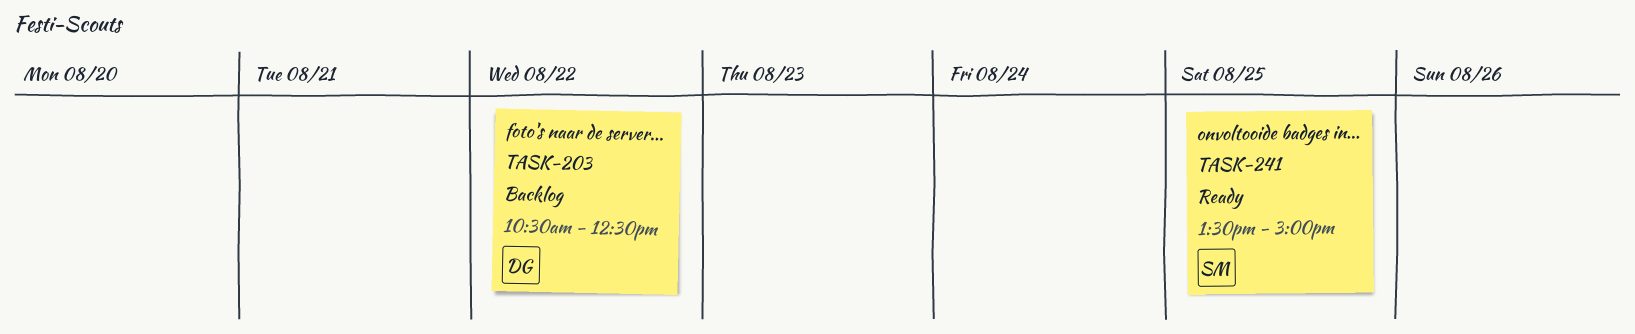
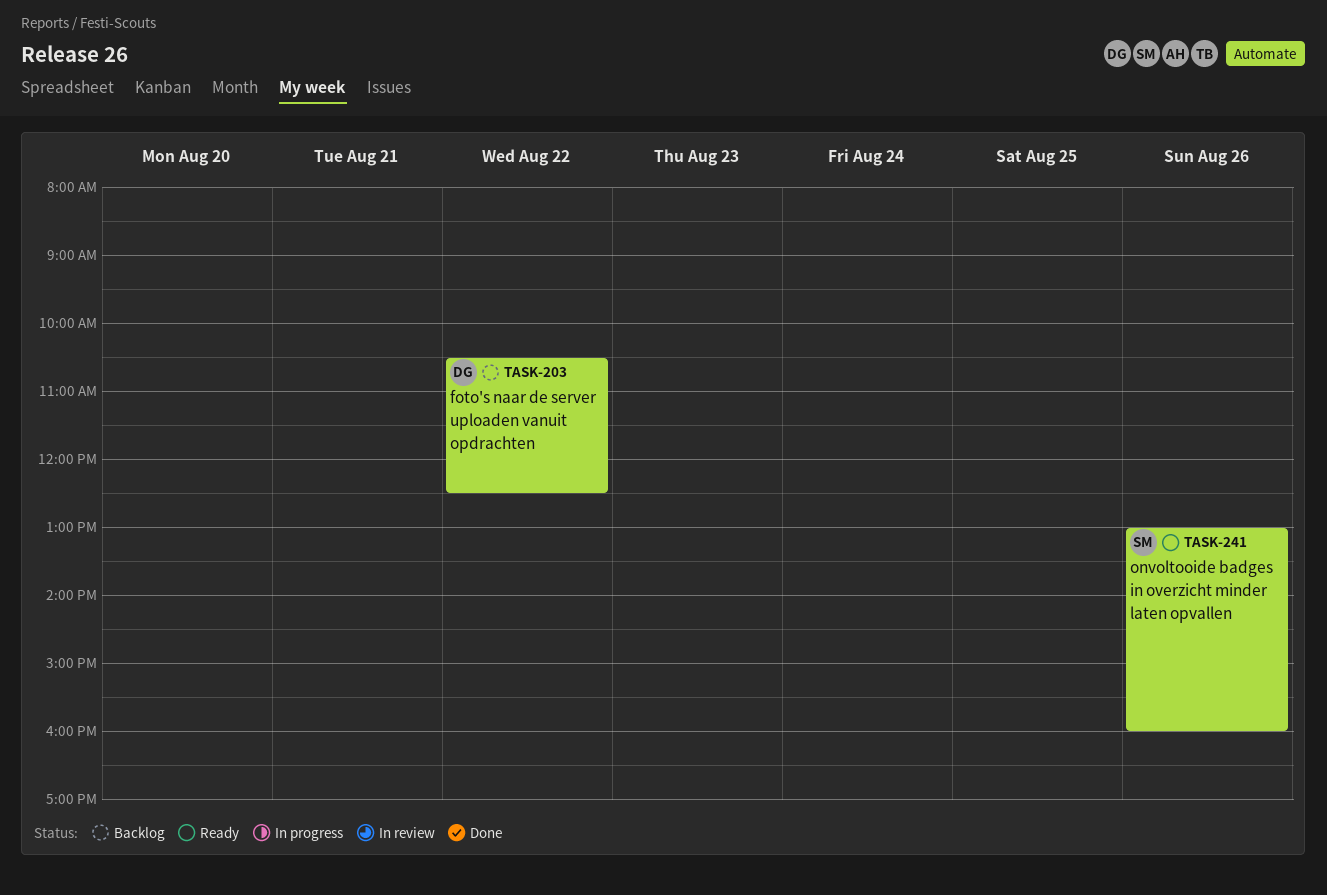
TASK-241, day: Aug 25 -> Aug 26
TASK-241, begins: 13:30 -> 13:00
TASK-241, ends: 15:00 -> 16:00

